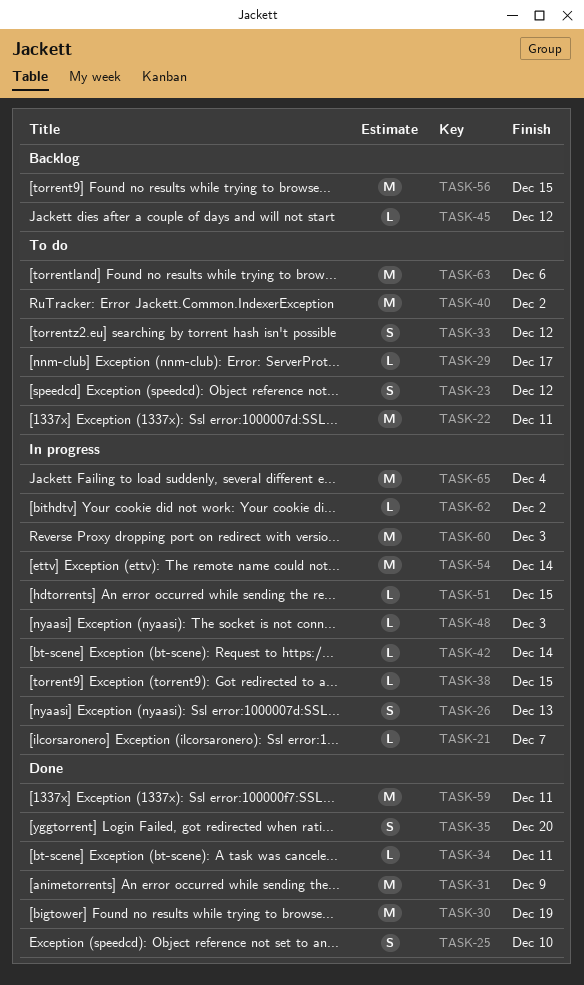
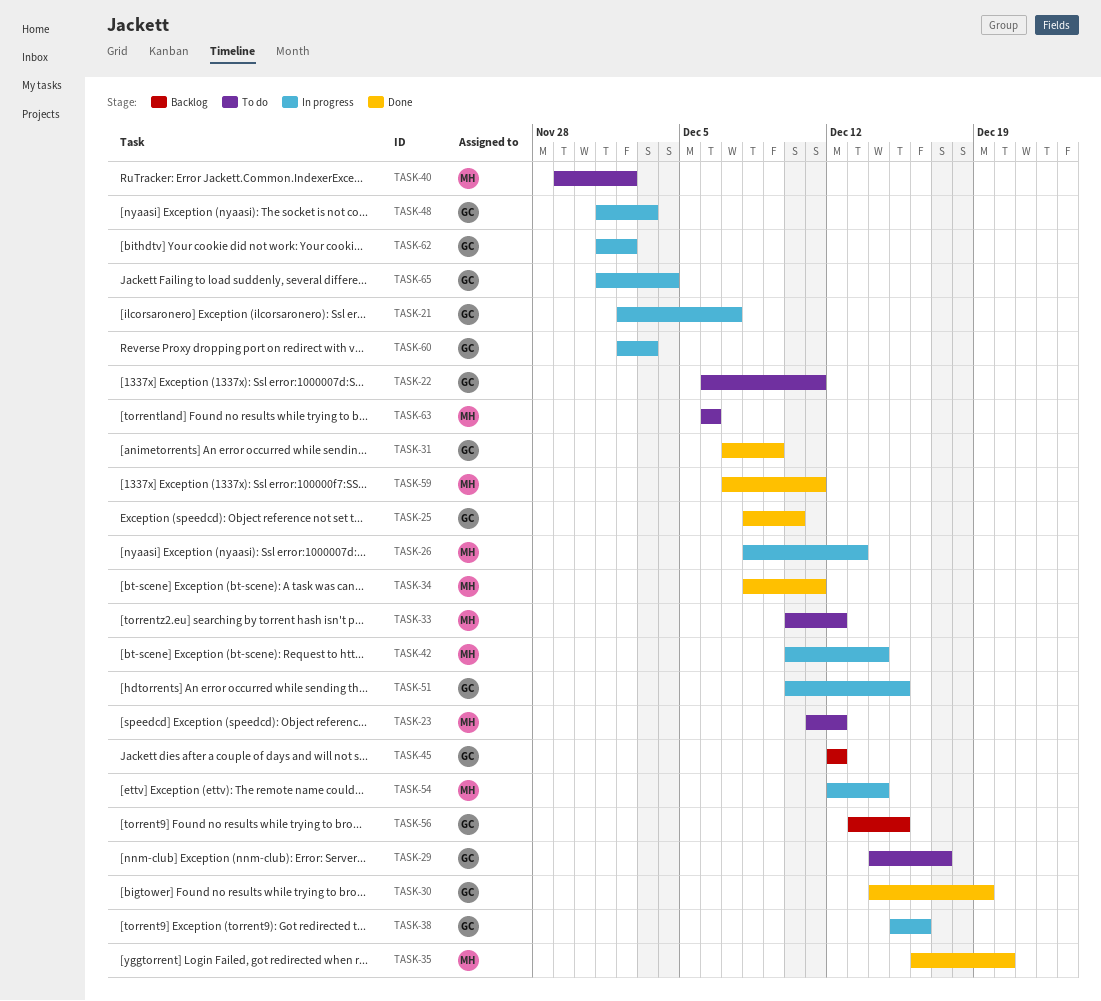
TASK-38, due: Dec 15 -> Dec 16

